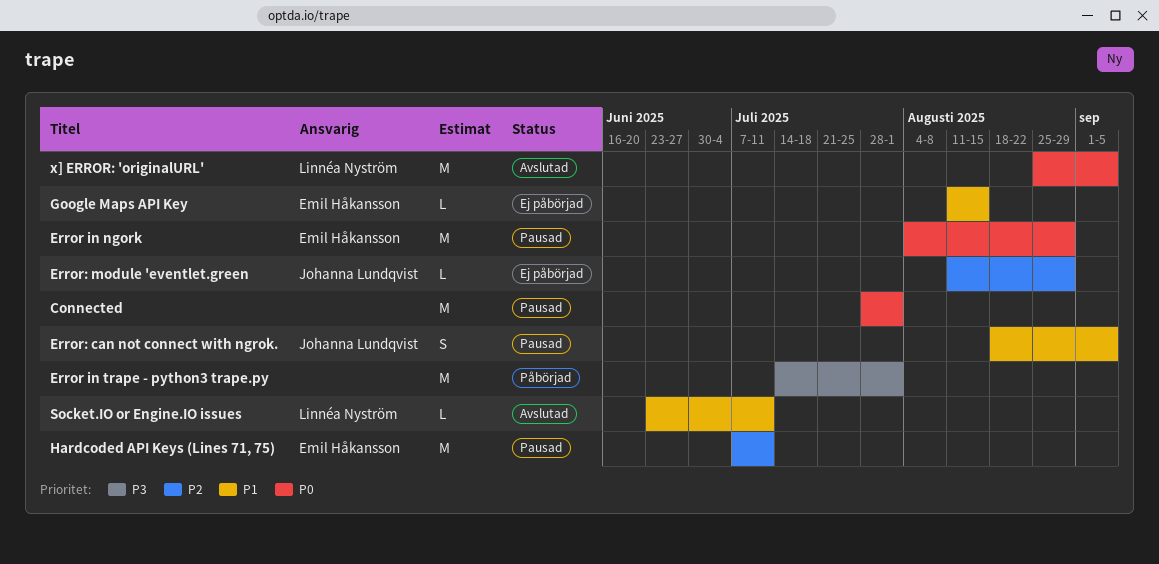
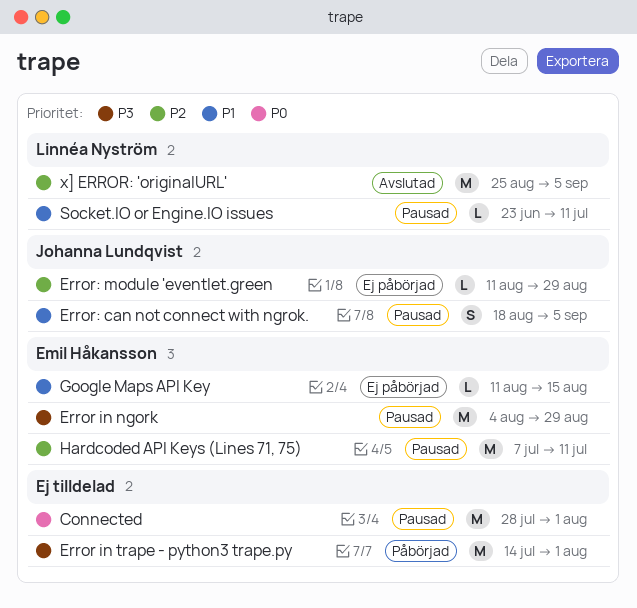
Error in ngork, priority: P0 -> P3
Socket.IO or Engine.IO issues, status: Avslutad -> Pausad
x] ERROR: 'originalURL', priority: P0 -> P2

